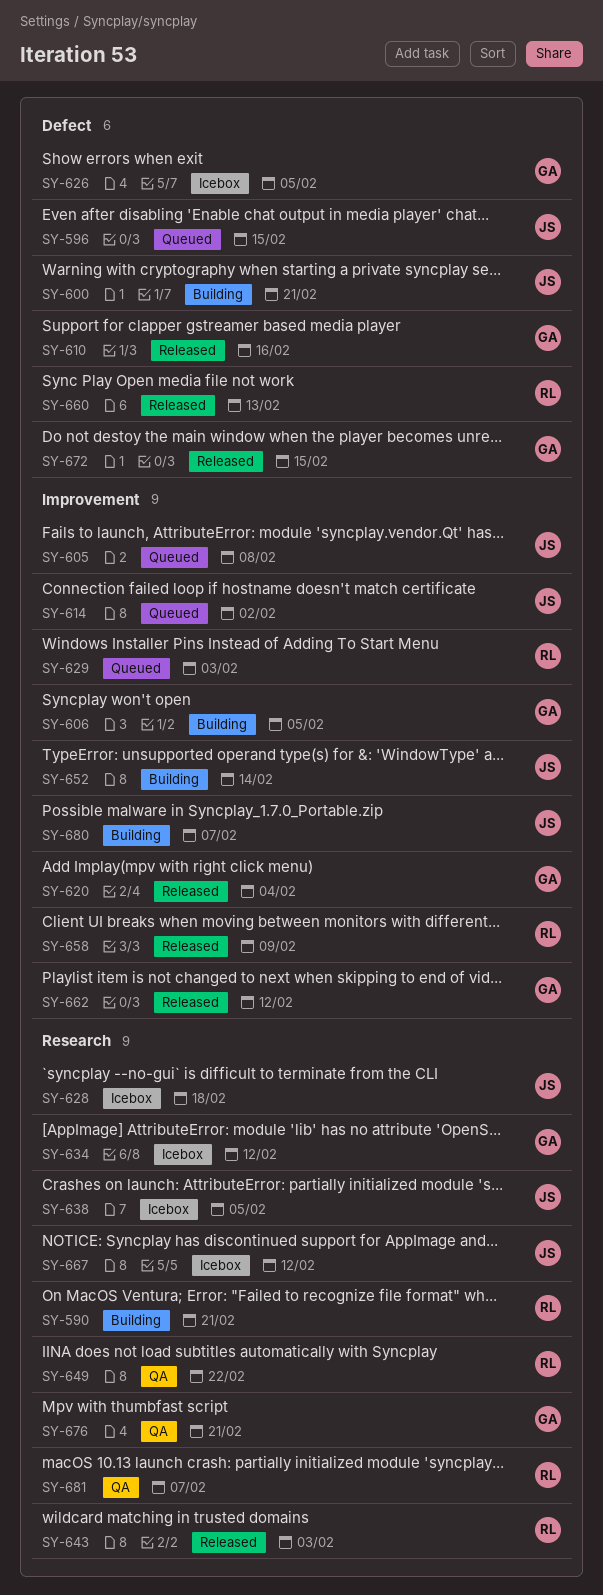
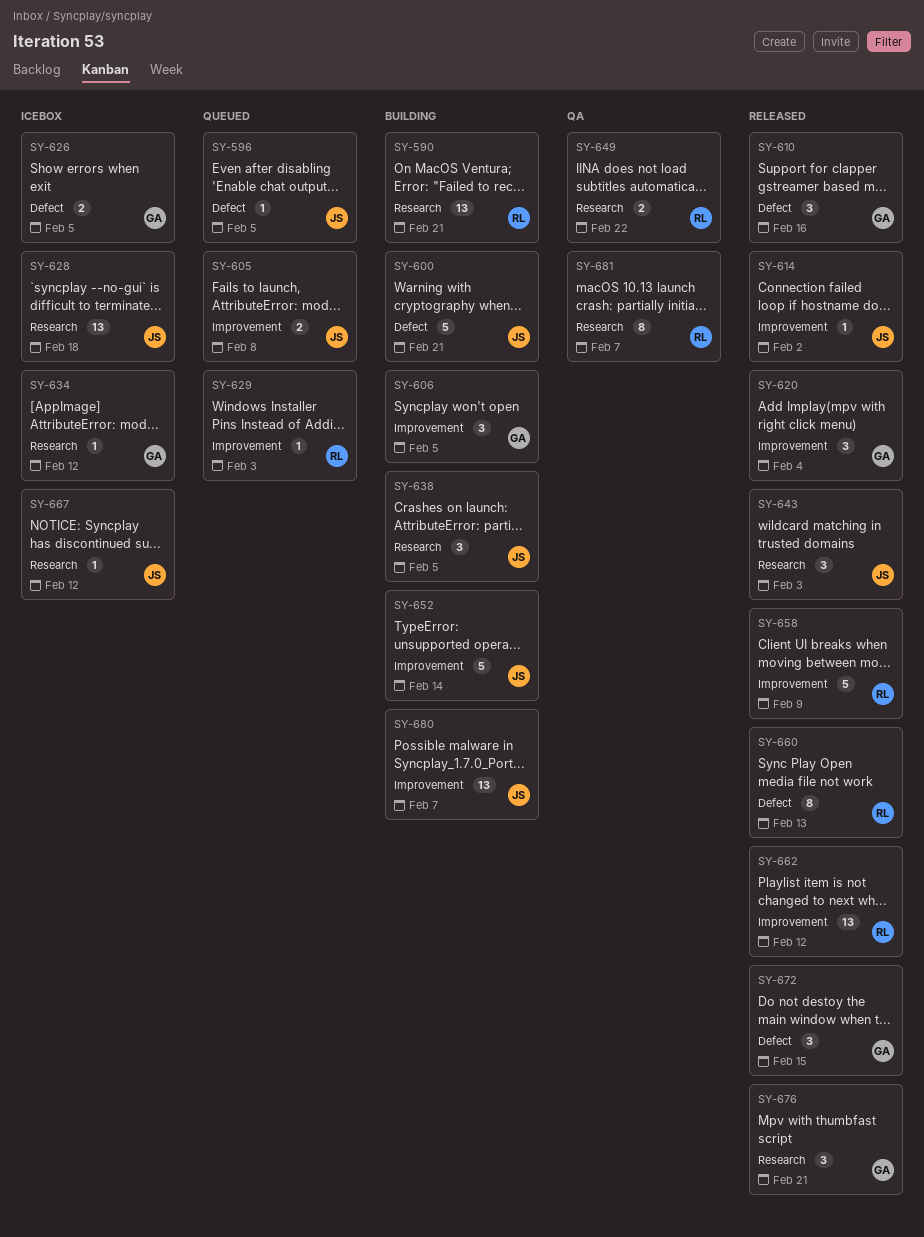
SY-596, due: Feb 15 -> Feb 5
SY-614, status: Queued -> Released
SY-638, status: Icebox -> Building
SY-643, owner: RL -> JS
SY-662, owner: GA -> RL
SY-676, status: QA -> Released

